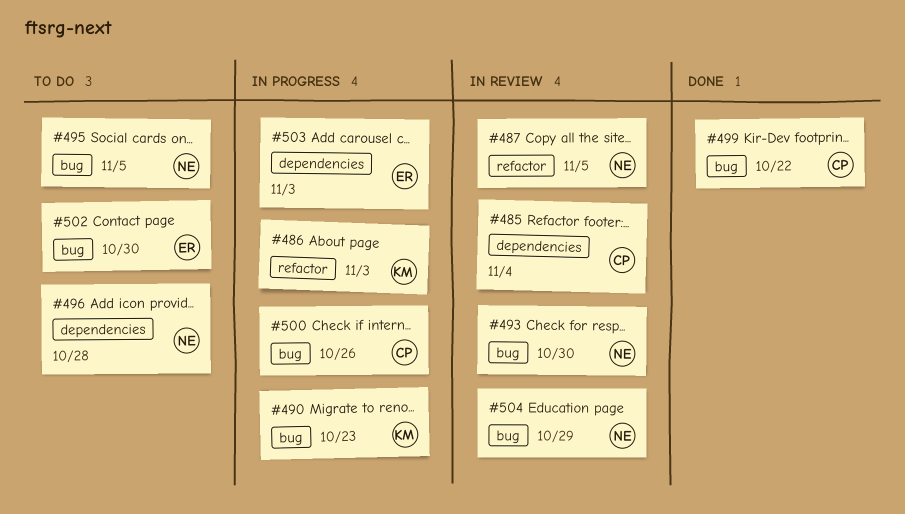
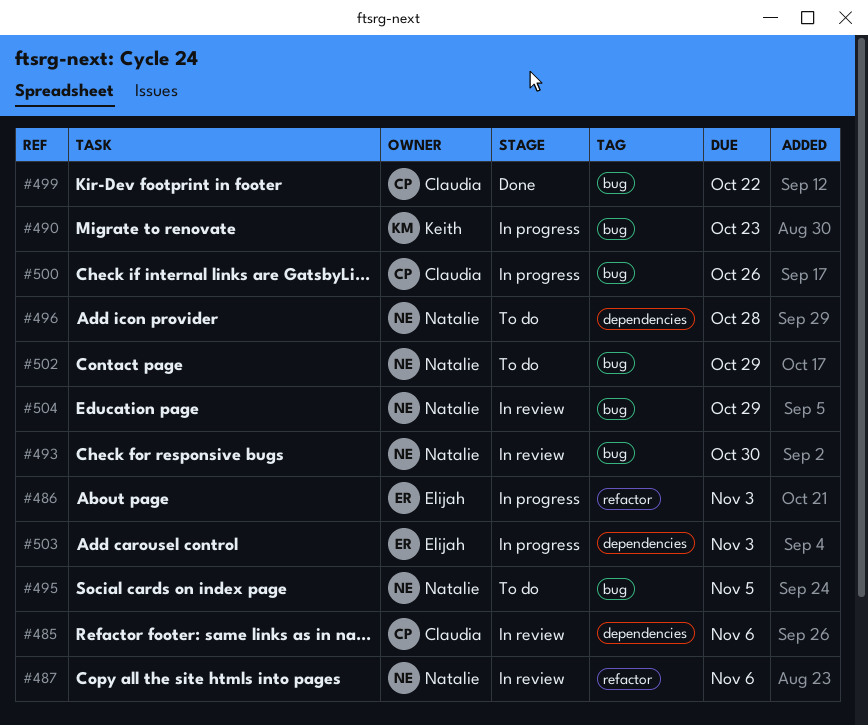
#485, due: Nov 4 -> Nov 6
#486, owner: Keith -> Elijah
#487, due: Nov 5 -> Nov 6
#502, owner: Elijah -> Natalie
#502, due: Oct 30 -> Oct 29

